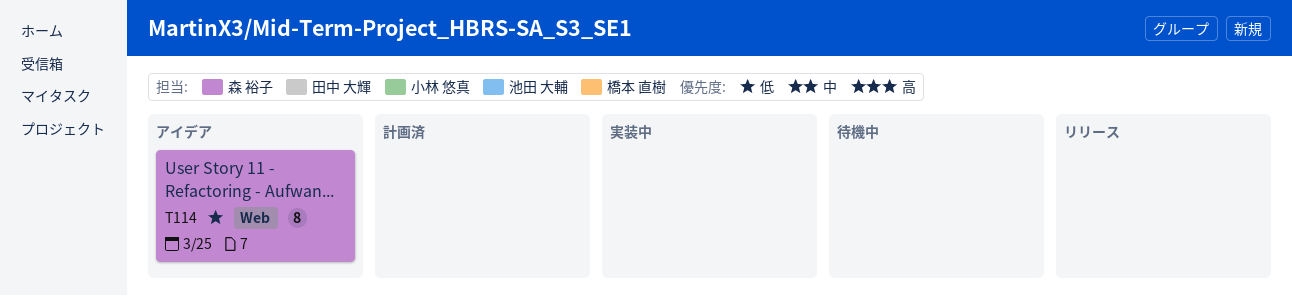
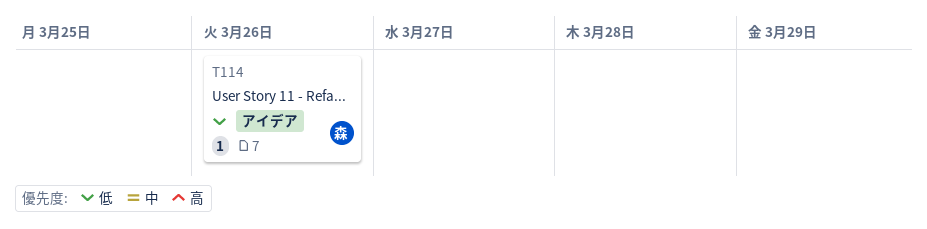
T114, estimate: 8 -> 1
T114, due: Mar 25 -> Mar 26

